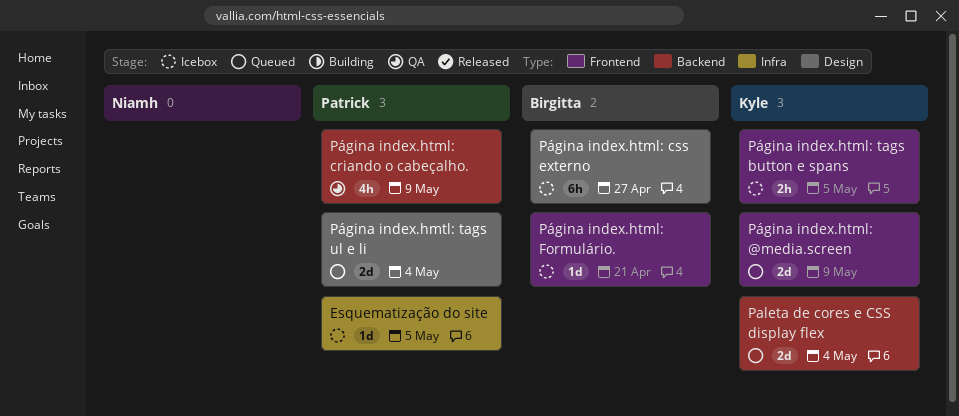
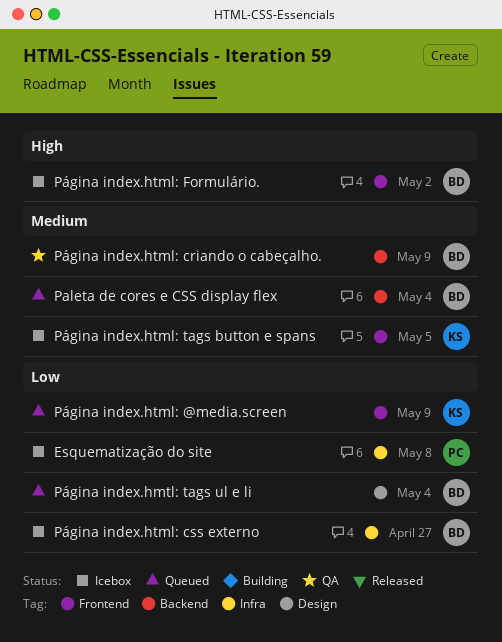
Esquematização do site, due: May 5 -> May 8
Paleta de cores e CSS display flex, owner: Kyle -> Birgitta
Página index.hmtl: tags ul e li, owner: Patrick -> Birgitta
Página index.html: criando o cabeçalho., owner: Patrick -> Birgitta
Página index.html: css externo, label: Design -> Infra
Página index.html: Formulário., due: Apr 21 -> May 2

